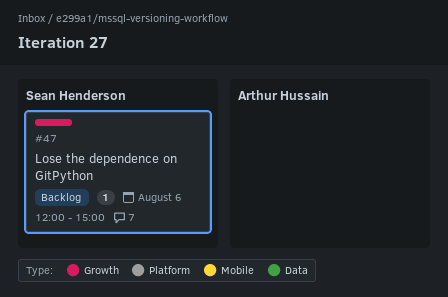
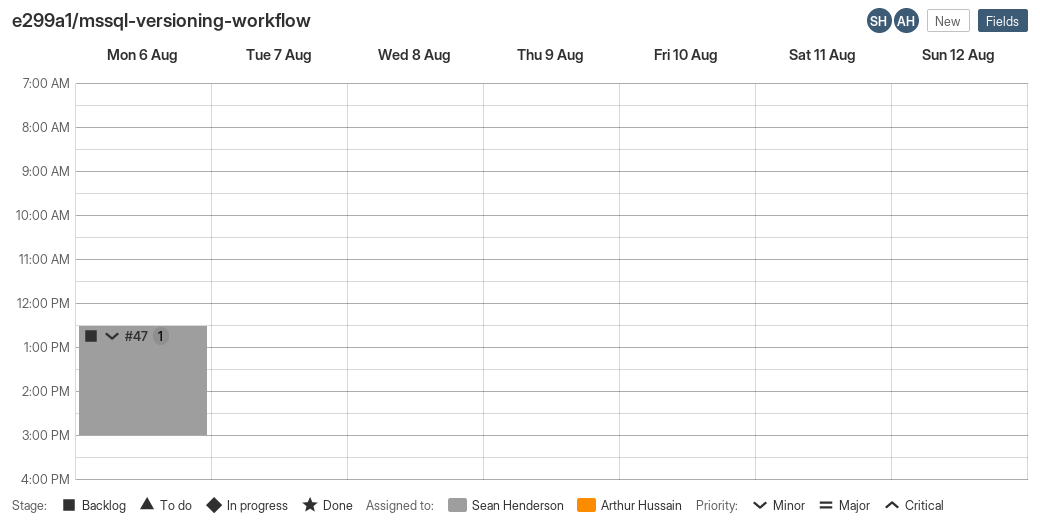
#47, begins: 12:00 -> 12:30

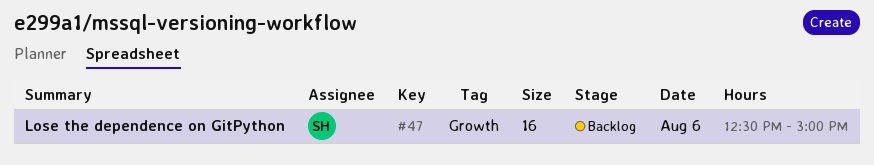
#47, estimate: 1 -> 16

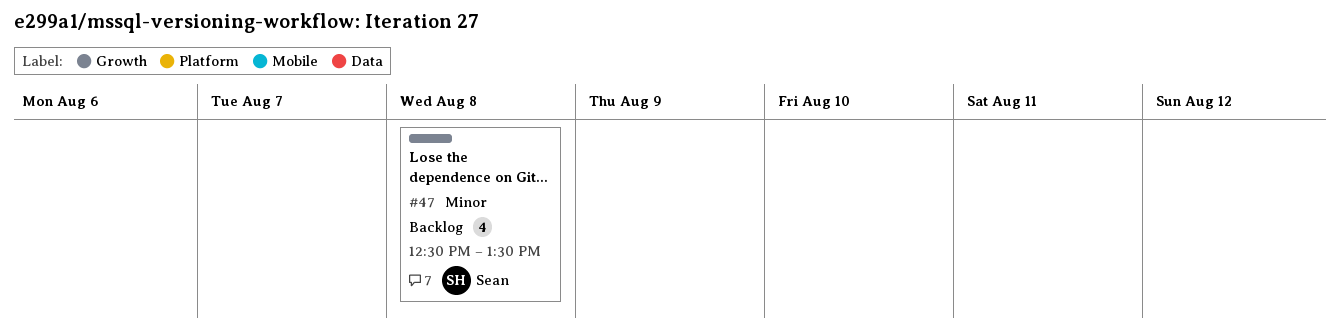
#47, estimate: 16 -> 4
#47, day: Aug 6 -> Aug 8
#47, ends: 15:00 -> 13:30

